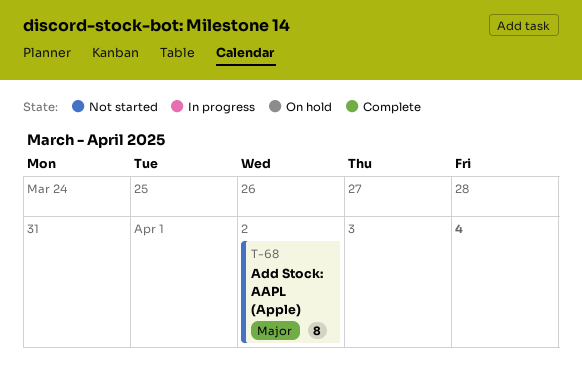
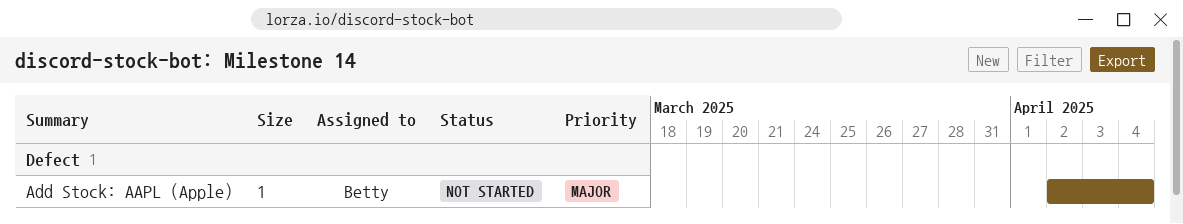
Add Stock: AAPL (Apple), estimate: 8 -> 1
Add Stock: AAPL (Apple), due: Apr 2 -> Apr 4

